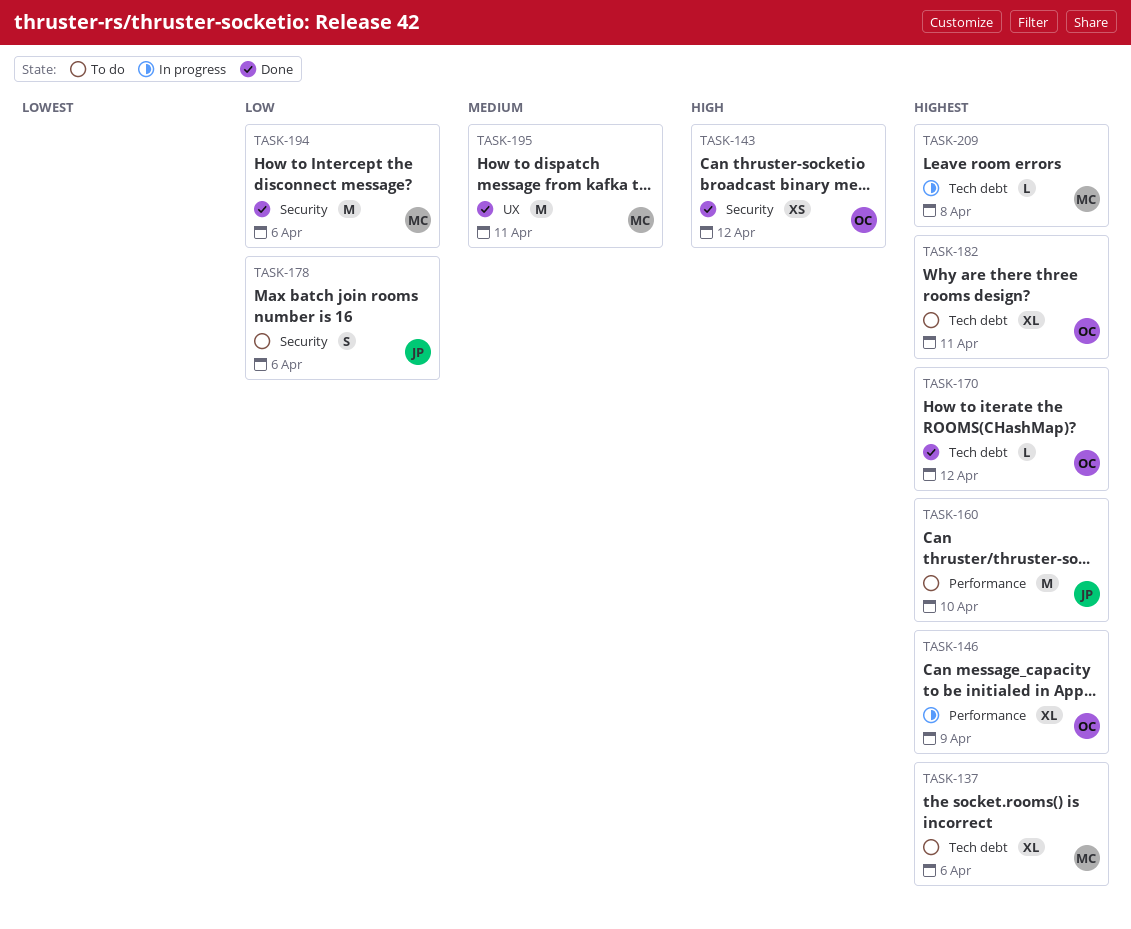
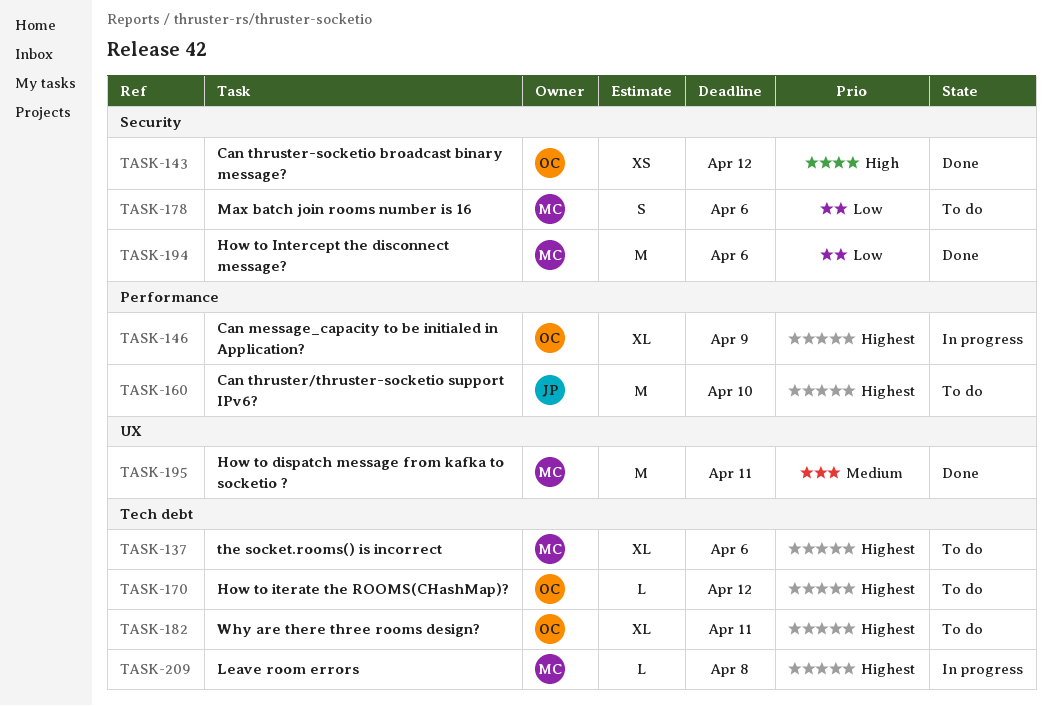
TASK-170, status: Done -> To do
TASK-178, owner: JP -> MC

